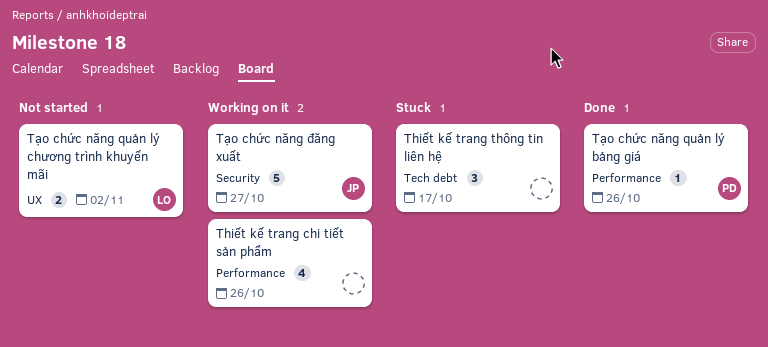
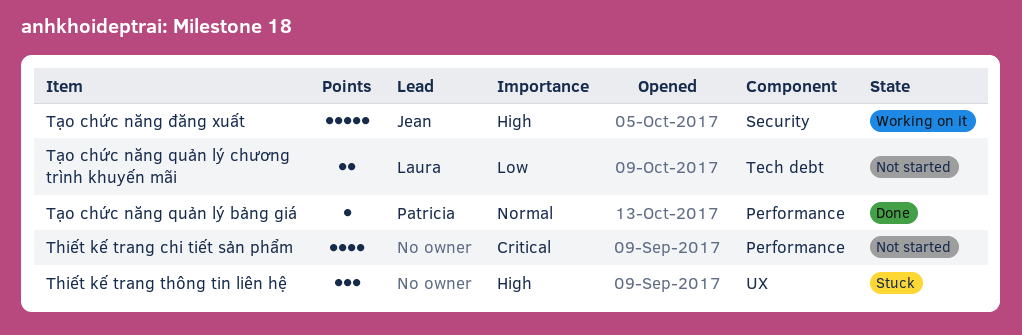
Thiết kế trang chi tiết sản phẩm, status: Working on it -> Not started
Thiết kế trang thông tin liên hệ, label: Tech debt -> UX
Tạo chức năng quản lý chương trình khuyến mãi, label: UX -> Tech debt

